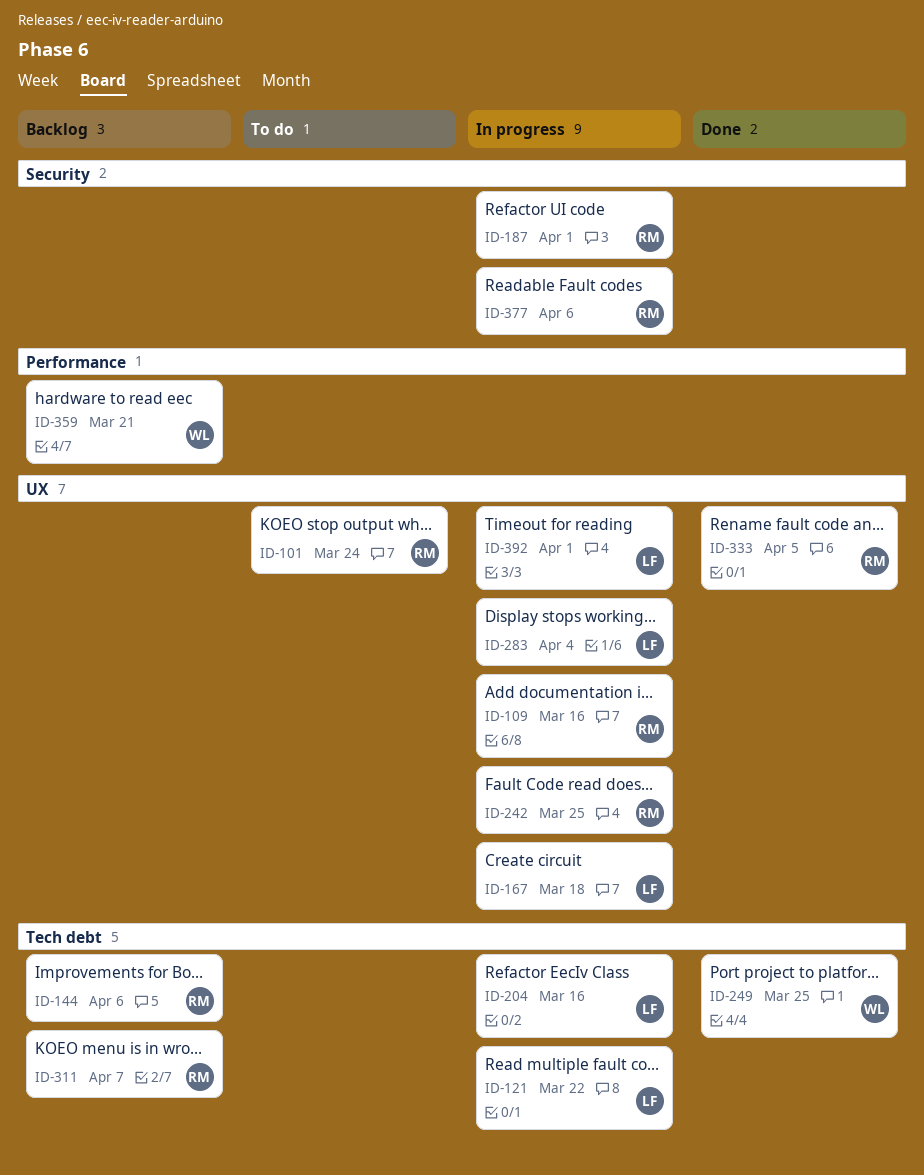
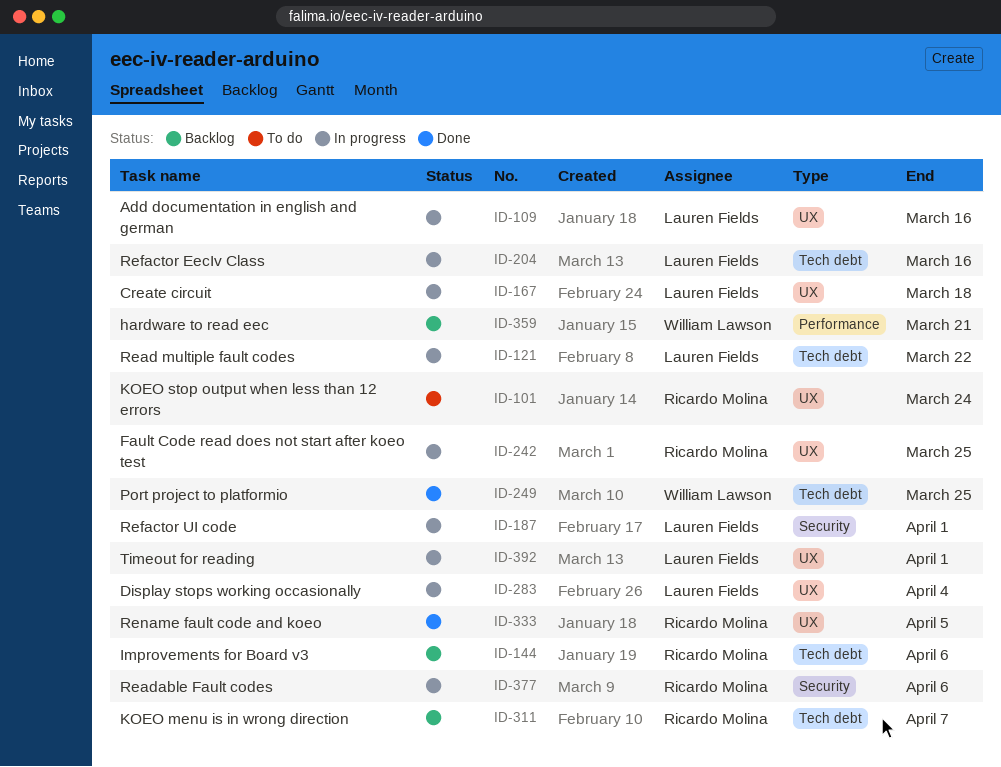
ID-109, owner: Ricardo Molina -> Lauren Fields
ID-187, owner: Ricardo Molina -> Lauren Fields

